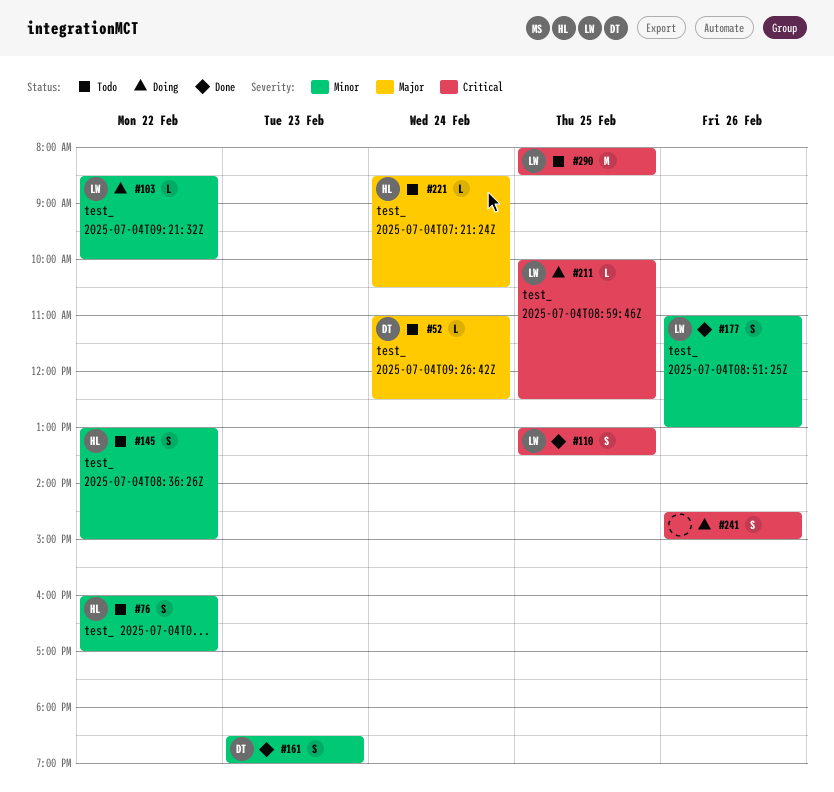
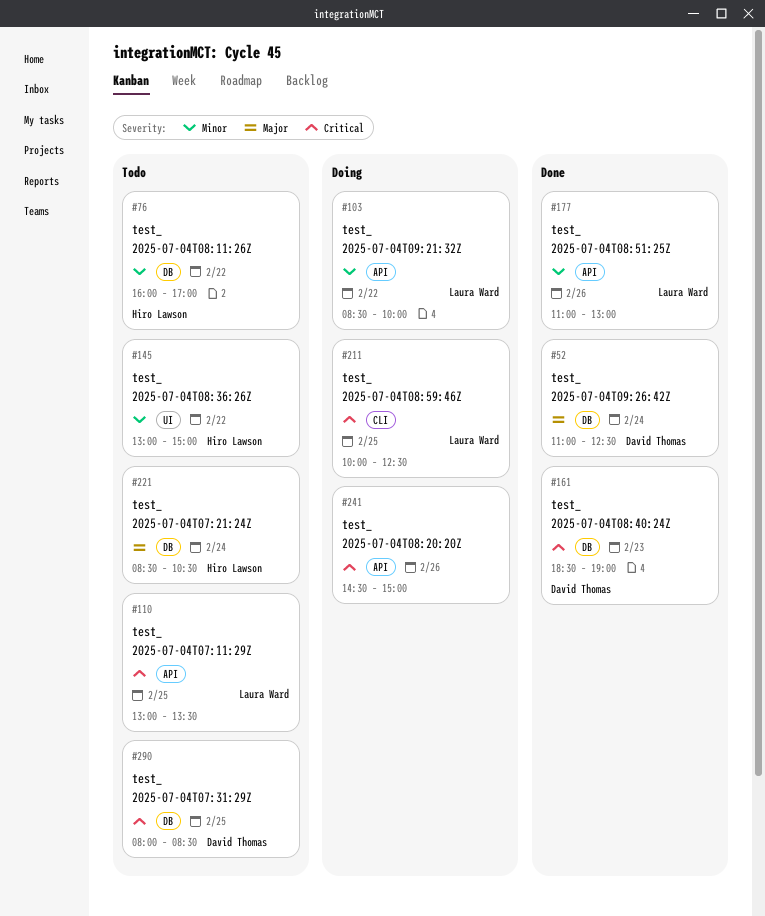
#52, status: Todo -> Done
#110, status: Done -> Todo
#161, priority: Minor -> Critical
#290, owner: Laura Ward -> David Thomas

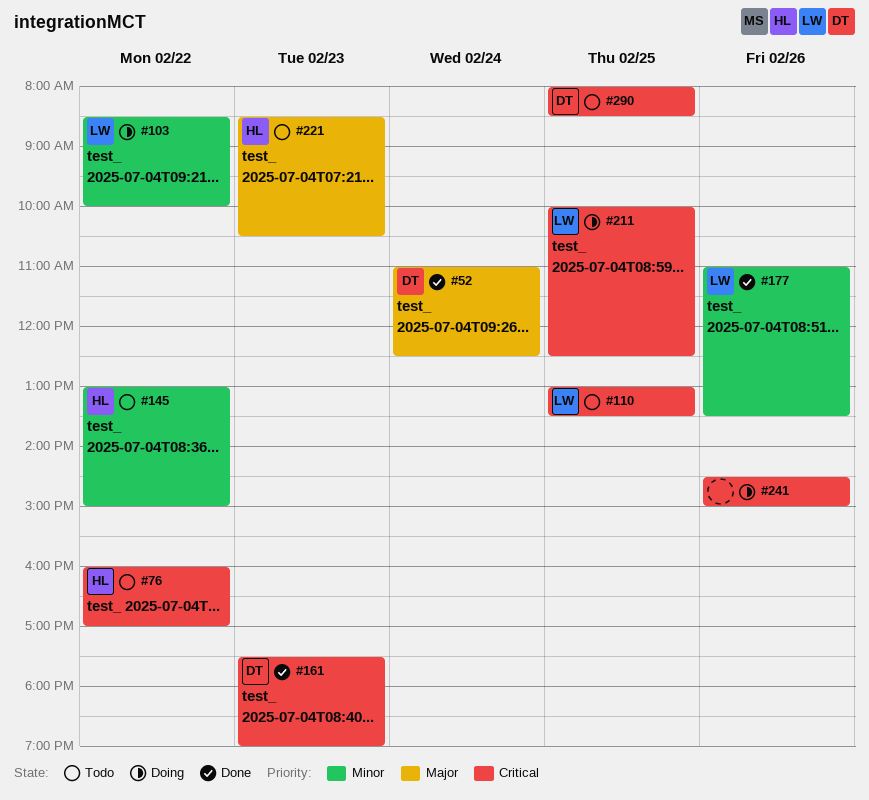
#76, priority: Minor -> Critical
#161, begins: 18:30 -> 17:30
#177, ends: 13:00 -> 13:30
#221, day: Feb 24 -> Feb 23

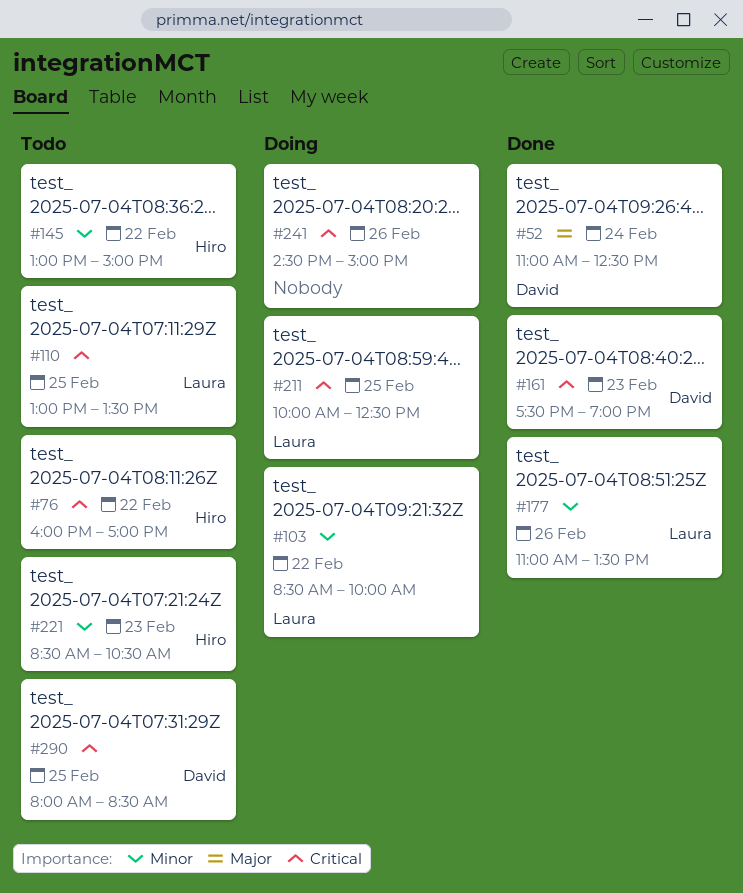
#221, priority: Major -> Minor

